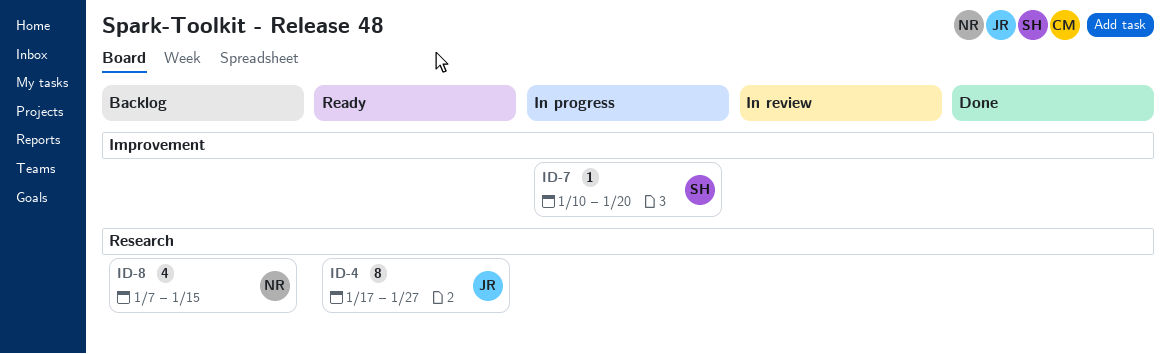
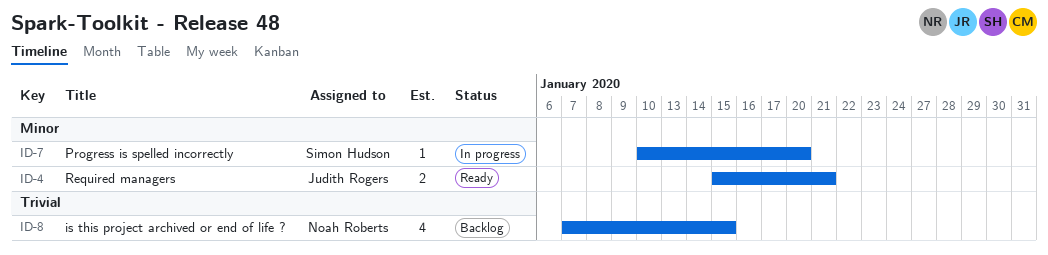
ID-4, estimate: 8 -> 2
ID-4, start: Jan 17 -> Jan 15
ID-4, due: Jan 27 -> Jan 21

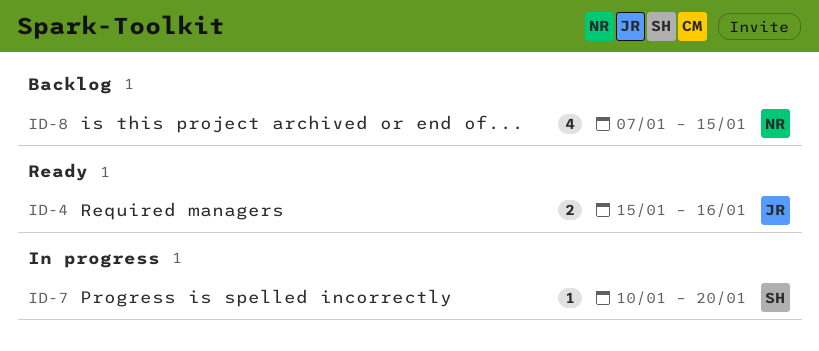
ID-4, due: Jan 21 -> Jan 16

